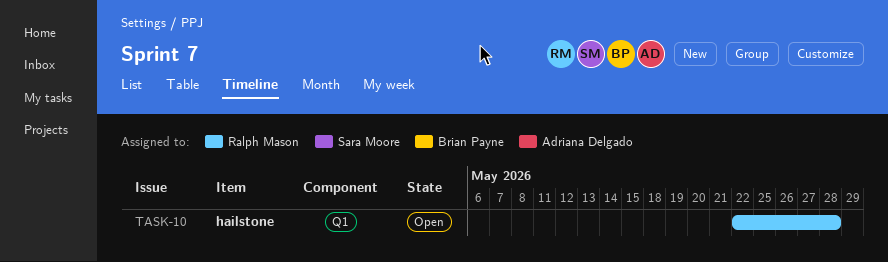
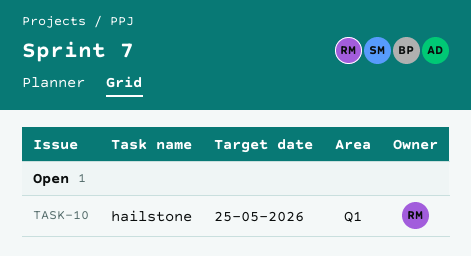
TASK-10, due: May 28 -> May 25

